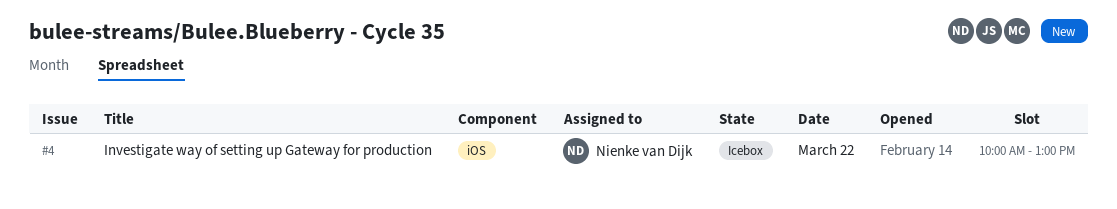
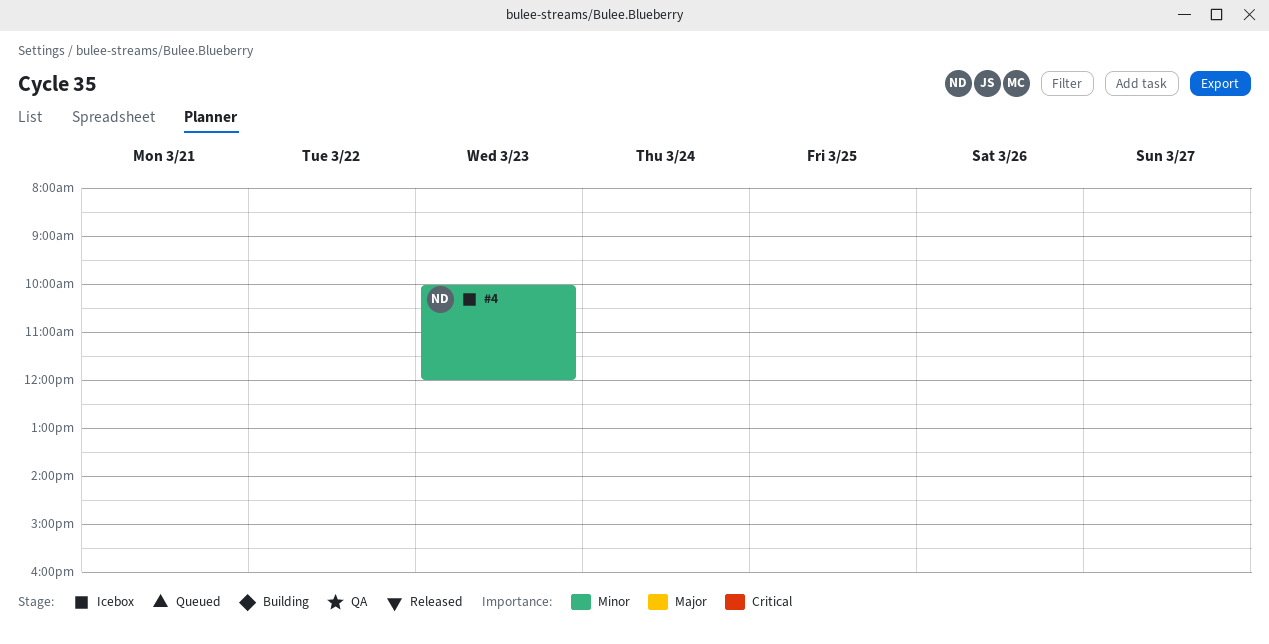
#4, day: Mar 22 -> Mar 23
#4, ends: 13:00 -> 12:00

